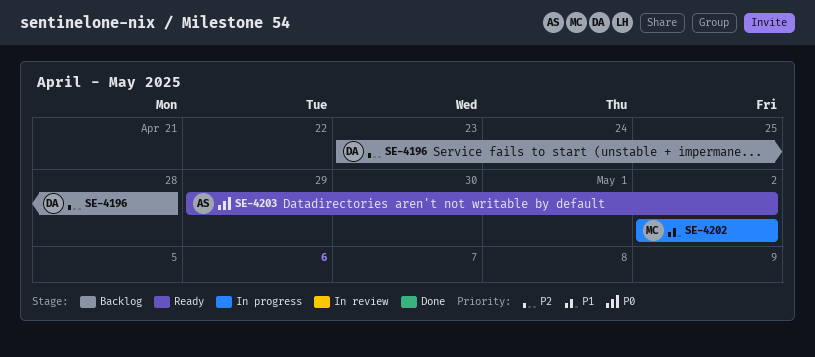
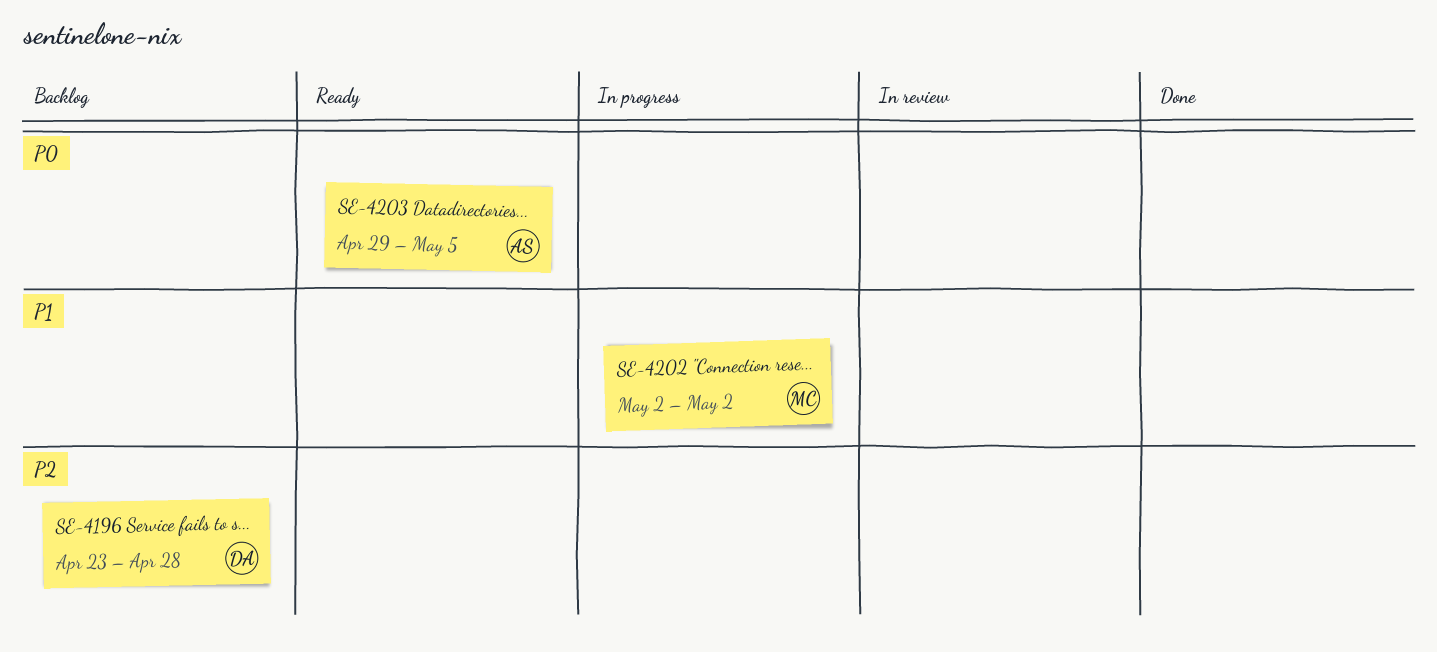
SE-4203, due: May 2 -> May 5

